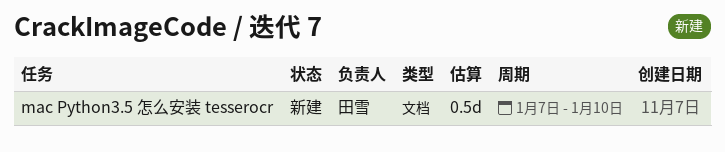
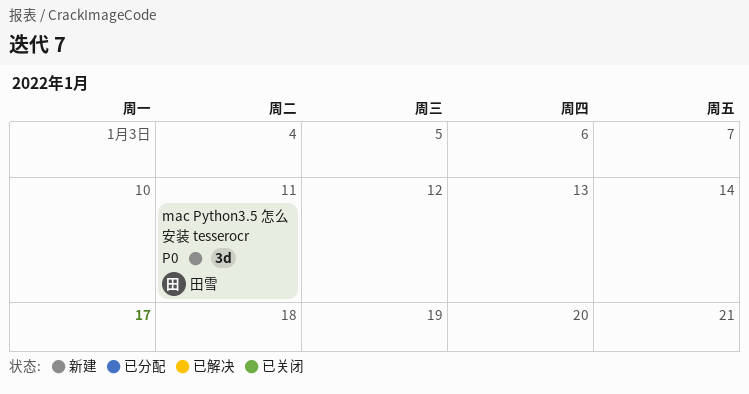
mac Python3.5 怎么安装 tesserocr, estimate: 0.5d -> 3d
mac Python3.5 怎么安装 tesserocr, due: Jan 10 -> Jan 11

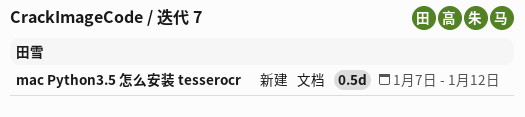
mac Python3.5 怎么安装 tesserocr, estimate: 3d -> 0.5d
mac Python3.5 怎么安装 tesserocr, due: Jan 11 -> Jan 12

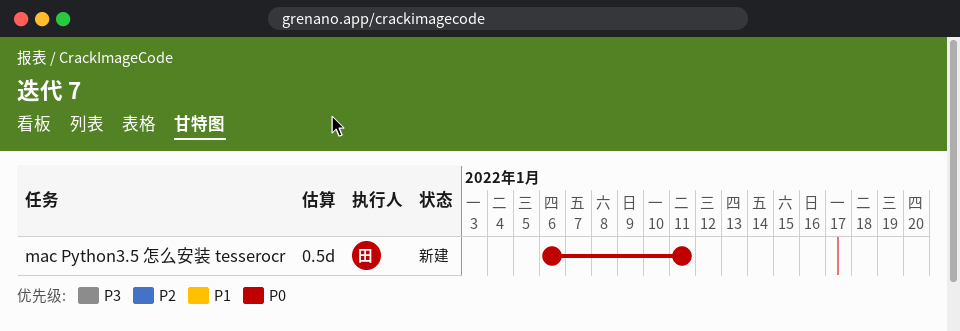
mac Python3.5 怎么安装 tesserocr, start: Jan 7 -> Jan 6
mac Python3.5 怎么安装 tesserocr, due: Jan 12 -> Jan 11

